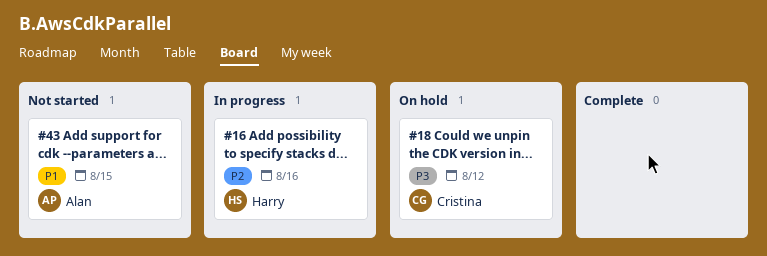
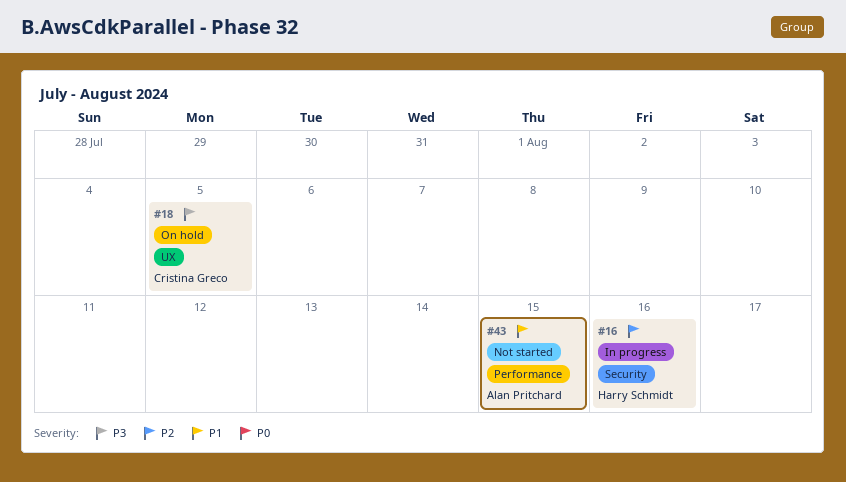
#18, due: Aug 12 -> Aug 5

